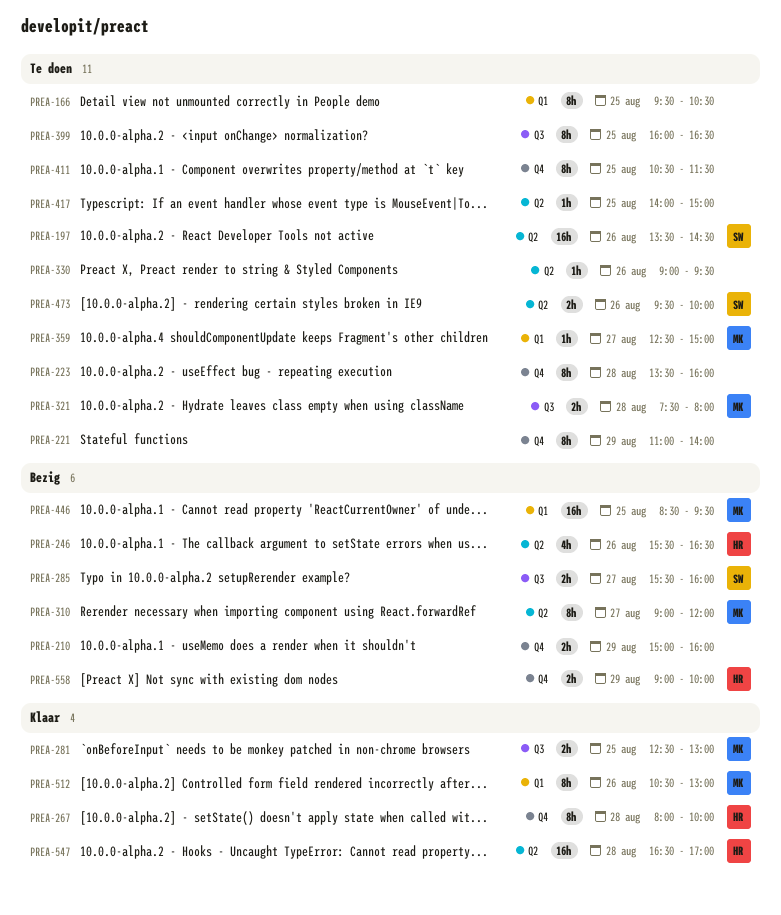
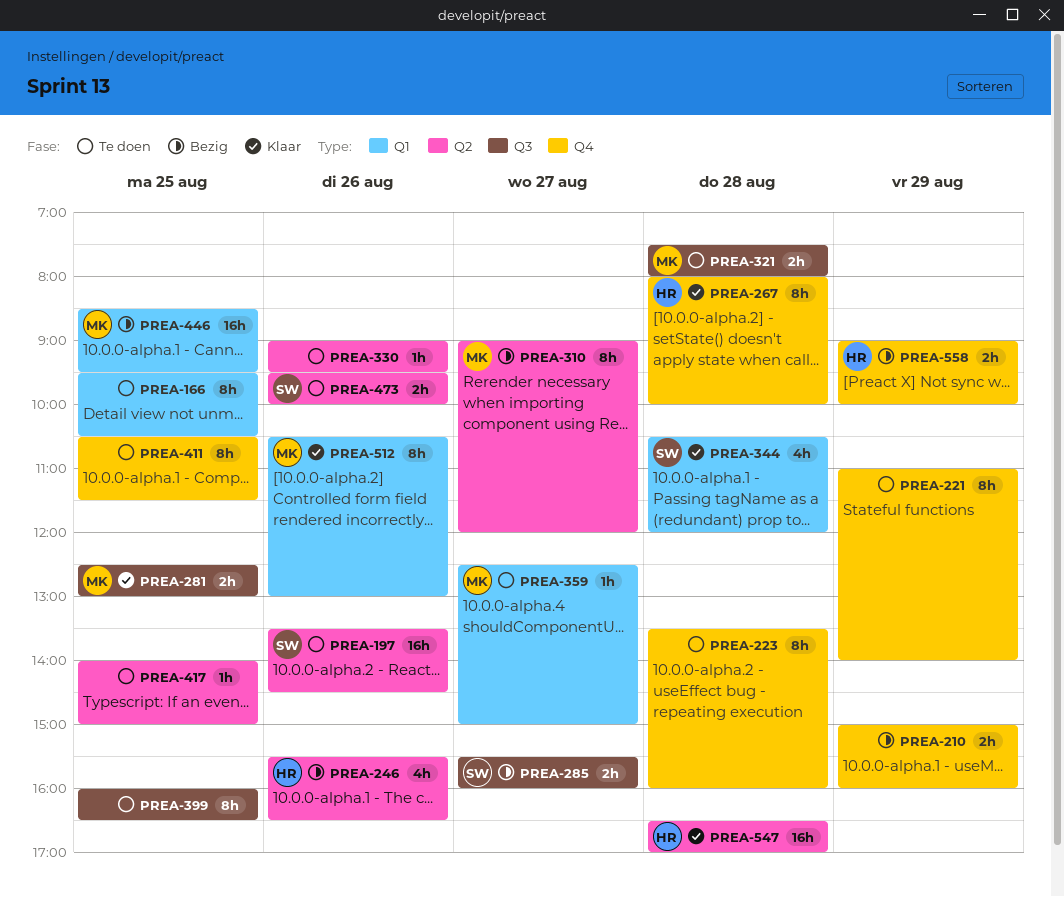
PREA-344: none -> present

